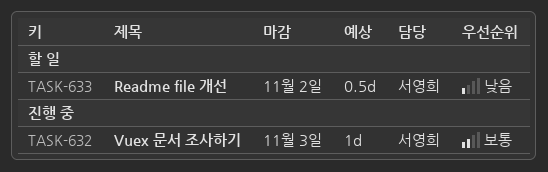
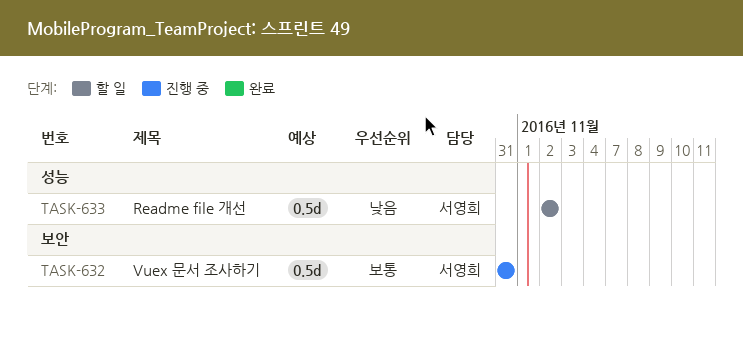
TASK-632, estimate: 1d -> 0.5d
TASK-632, due: Nov 3 -> Oct 31

